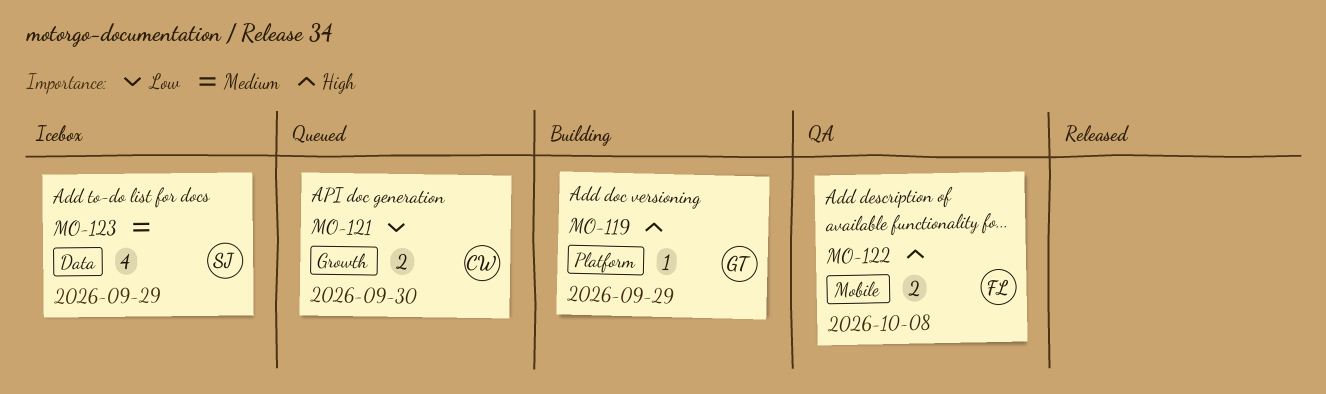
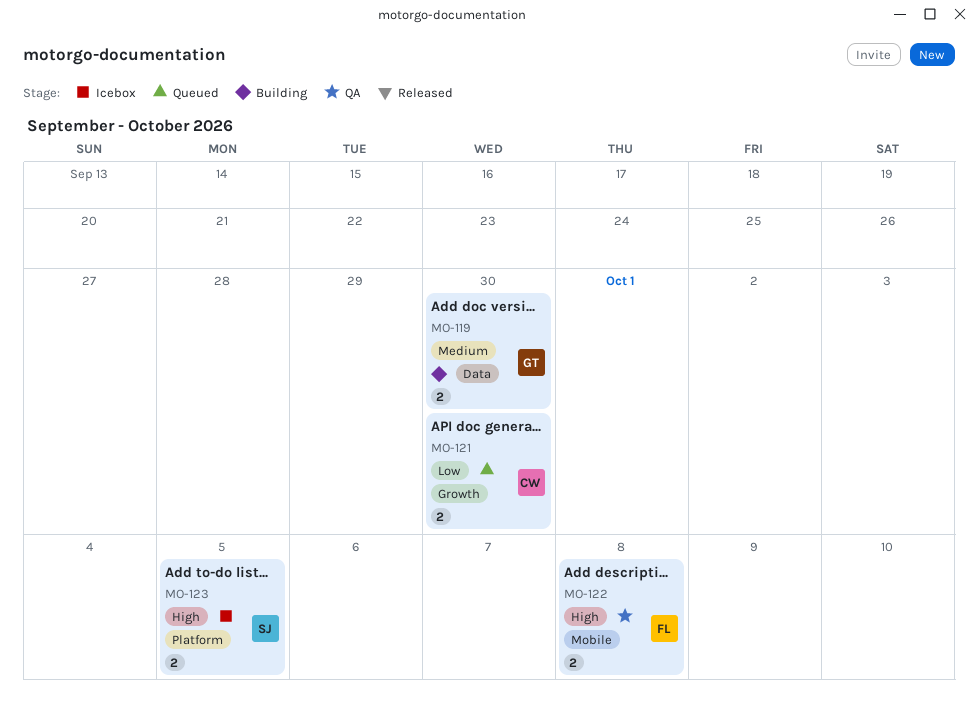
MO-119, priority: High -> Medium
MO-119, label: Platform -> Data
MO-119, estimate: 1 -> 2
MO-119, due: Sep 29 -> Sep 30
MO-123, priority: Medium -> High
MO-123, label: Data -> Platform
MO-123, estimate: 4 -> 2
MO-123, due: Sep 29 -> Oct 5

